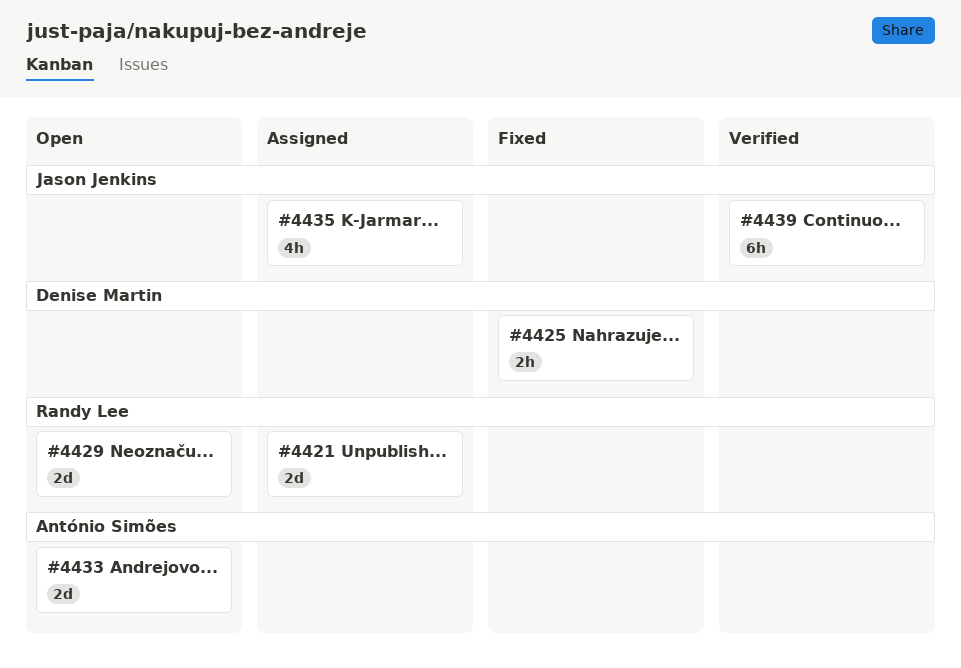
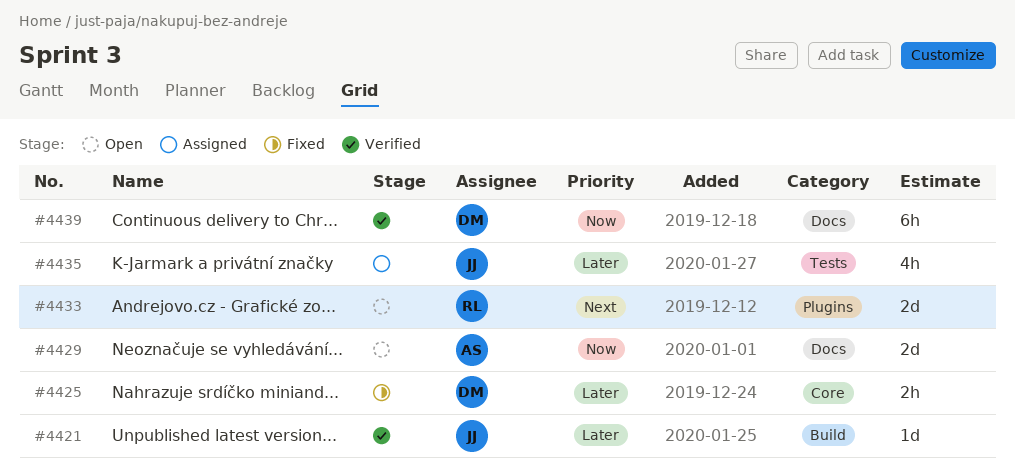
#4421, status: Assigned -> Verified
#4421, owner: Randy Lee -> Jason Jenkins
#4421, estimate: 2d -> 1d
#4429, owner: Randy Lee -> António Simões
#4433, owner: António Simões -> Randy Lee
#4439, owner: Jason Jenkins -> Denise Martin

